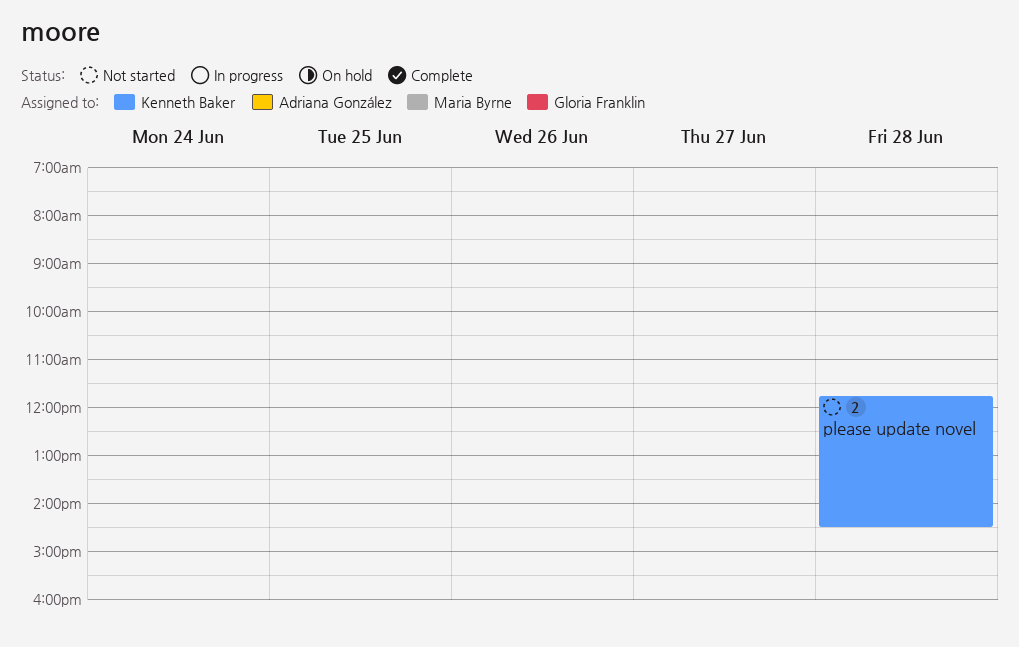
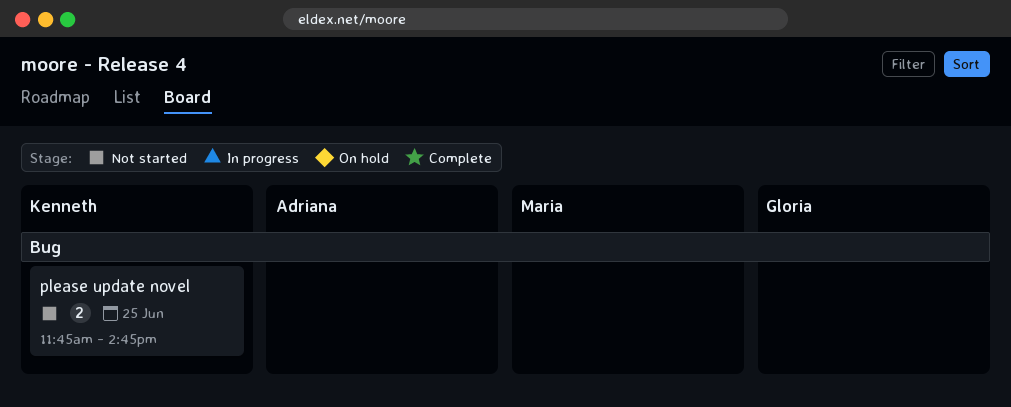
please update novel, day: Jun 28 -> Jun 25
please update novel, ends: 14:30 -> 14:45

